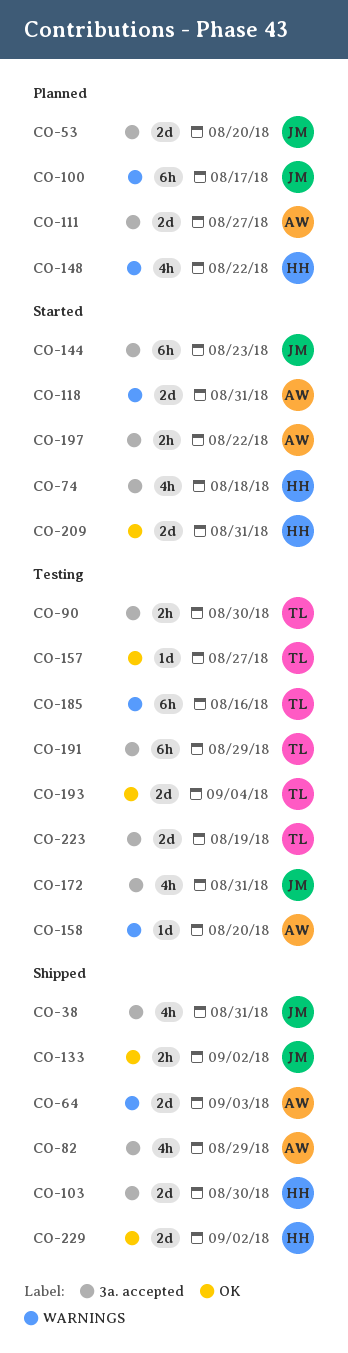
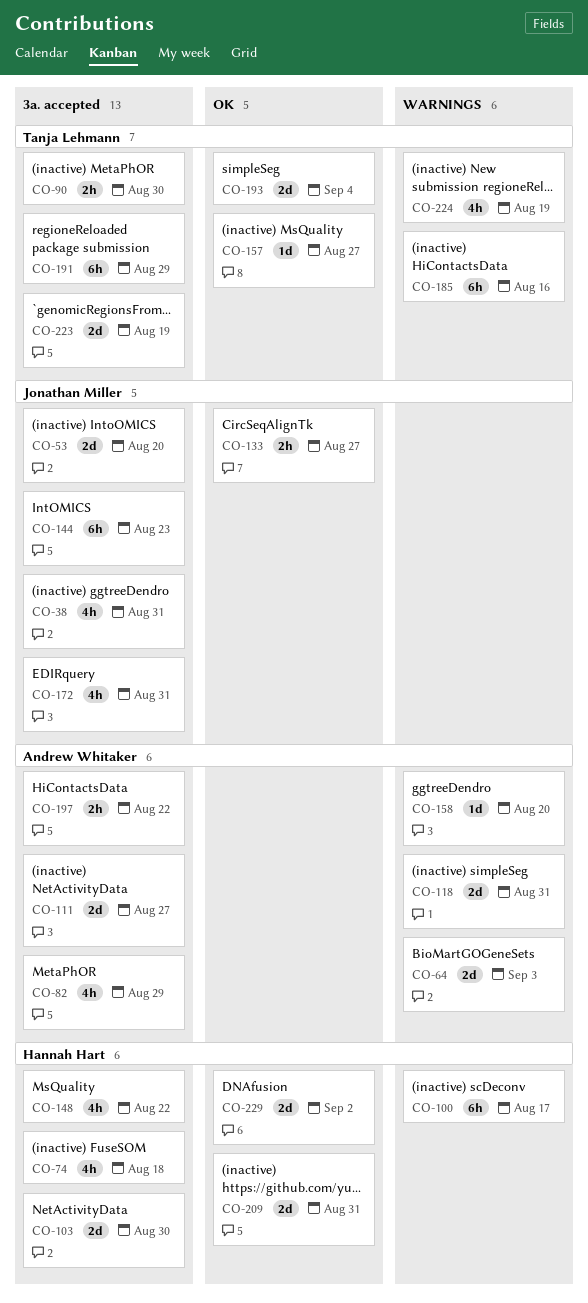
CO-100, owner: Jonathan Miller -> Hannah Hart
CO-133, due: Sep 2 -> Aug 27
CO-148, label: WARNINGS -> 3a. accepted
CO-224: none -> present

